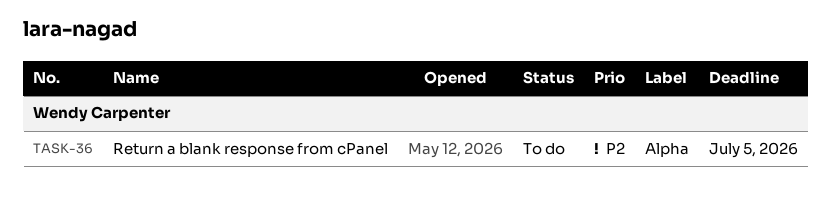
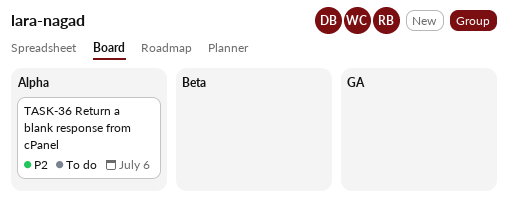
TASK-36, due: Jul 5 -> Jul 6

